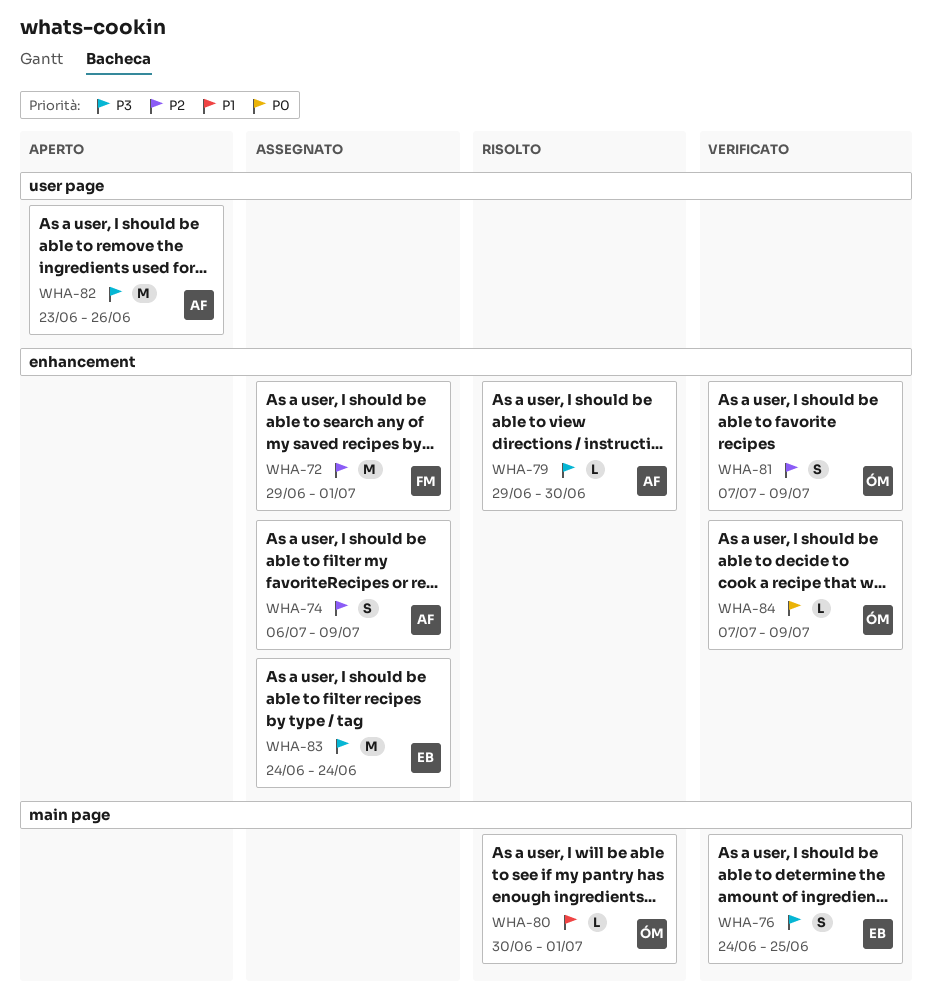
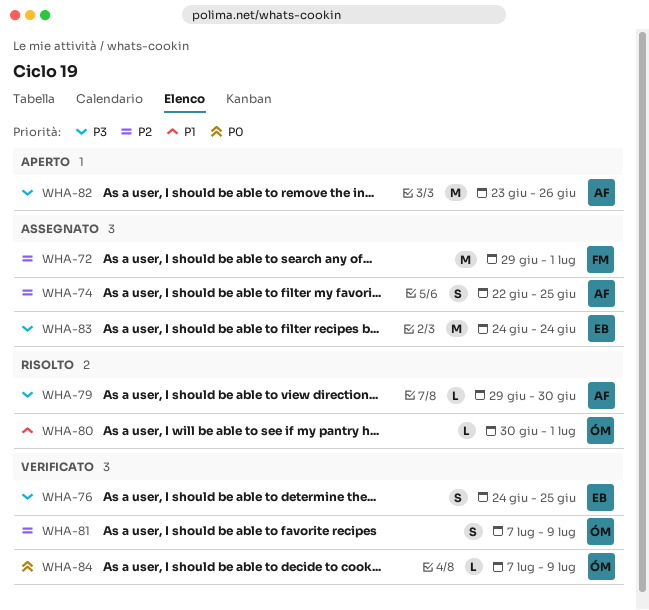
WHA-74, start: Jul 6 -> Jun 22
WHA-74, due: Jul 9 -> Jun 25

